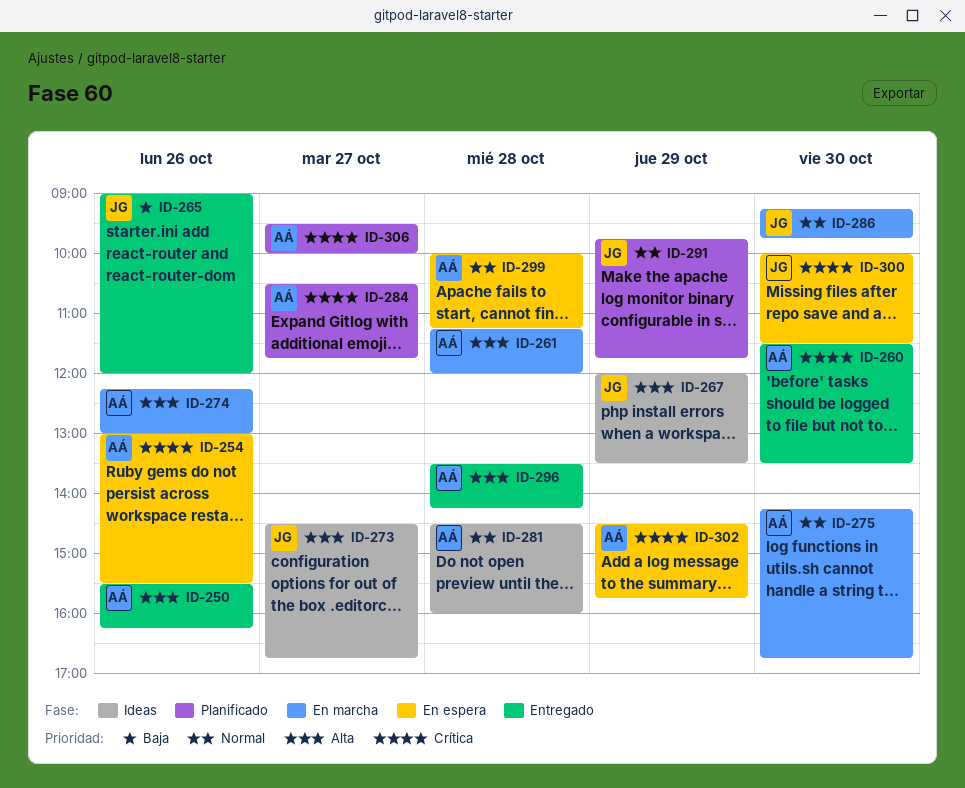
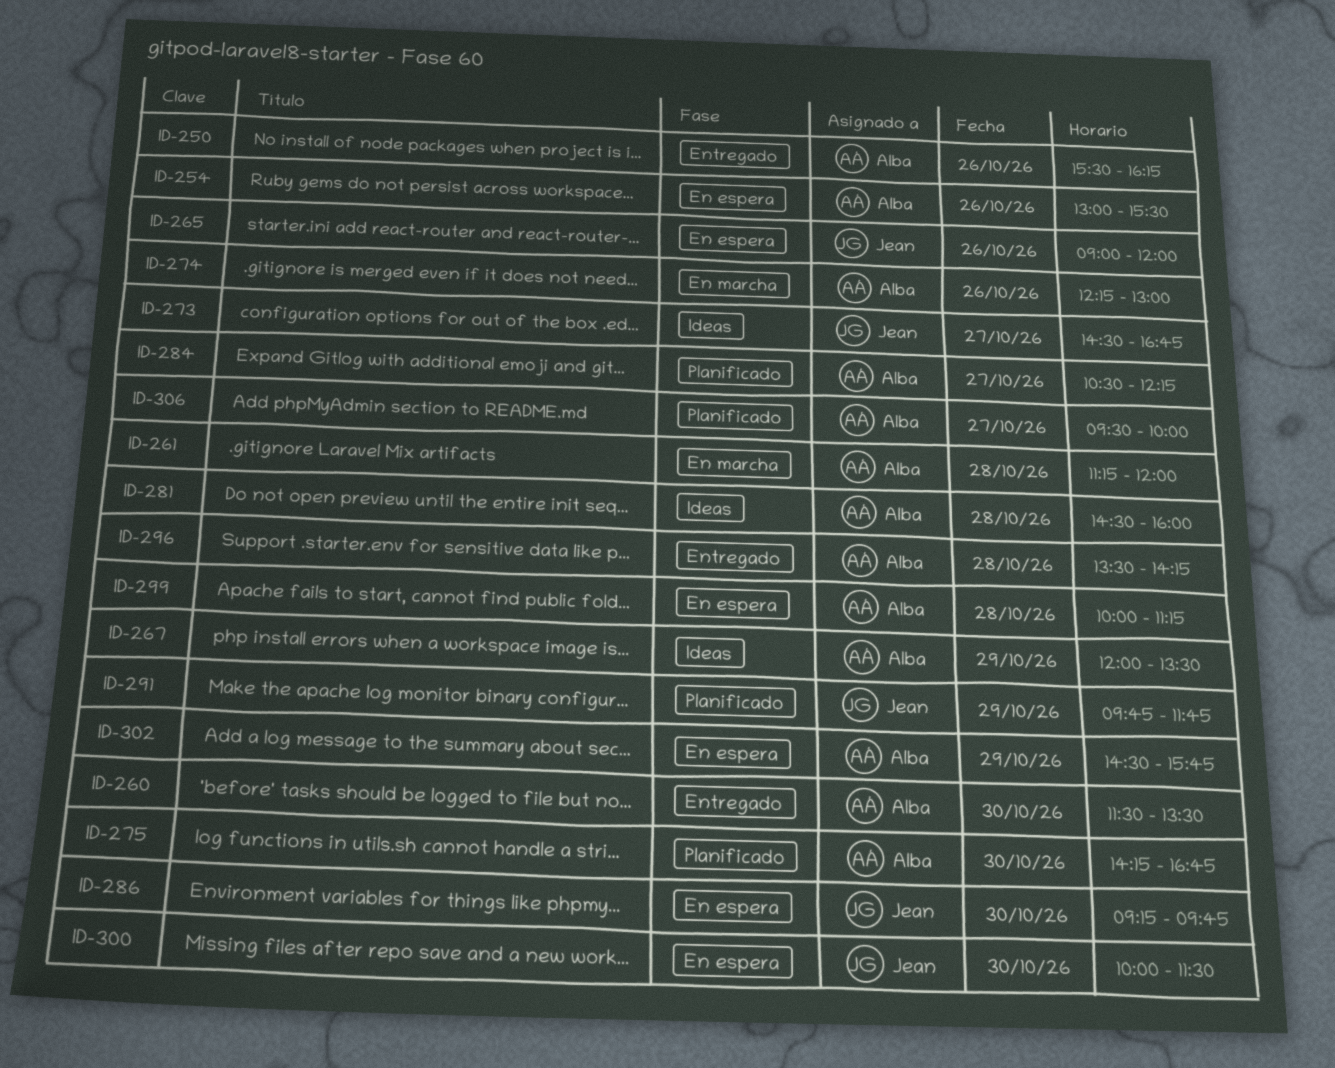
ID-265, status: Entregado -> En espera
ID-267, owner: Jean -> Alba
ID-275, status: En marcha -> Planificado
ID-284, ends: 11:45 -> 12:15
ID-286, status: En marcha -> En espera

